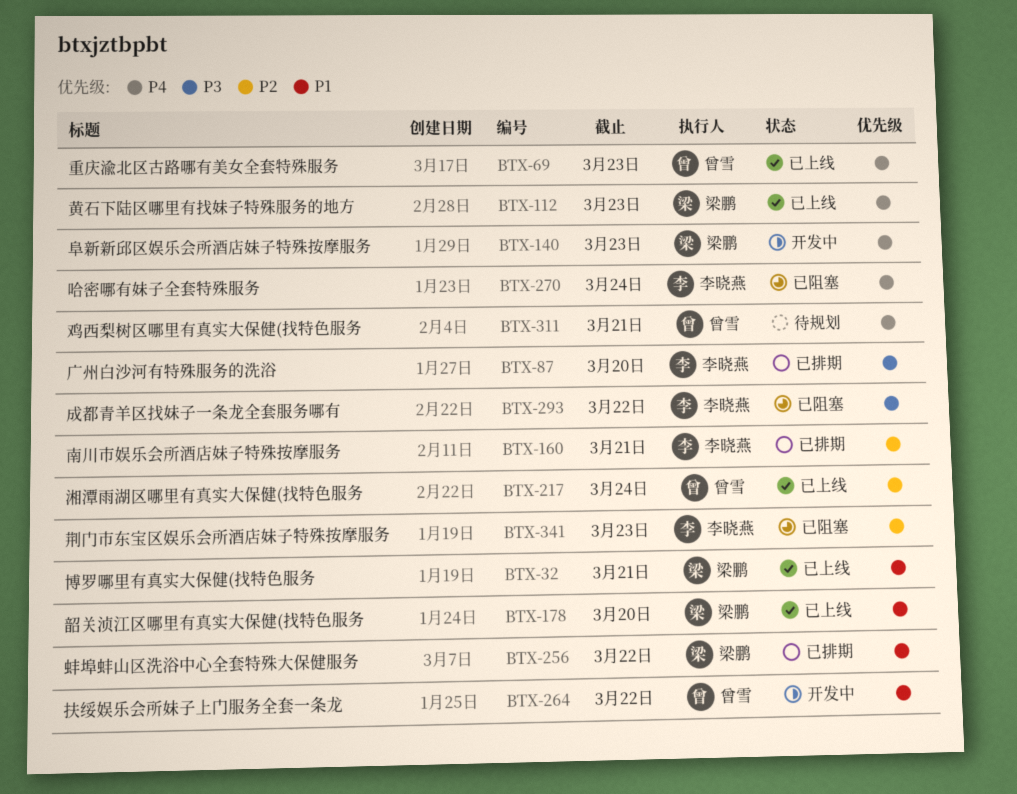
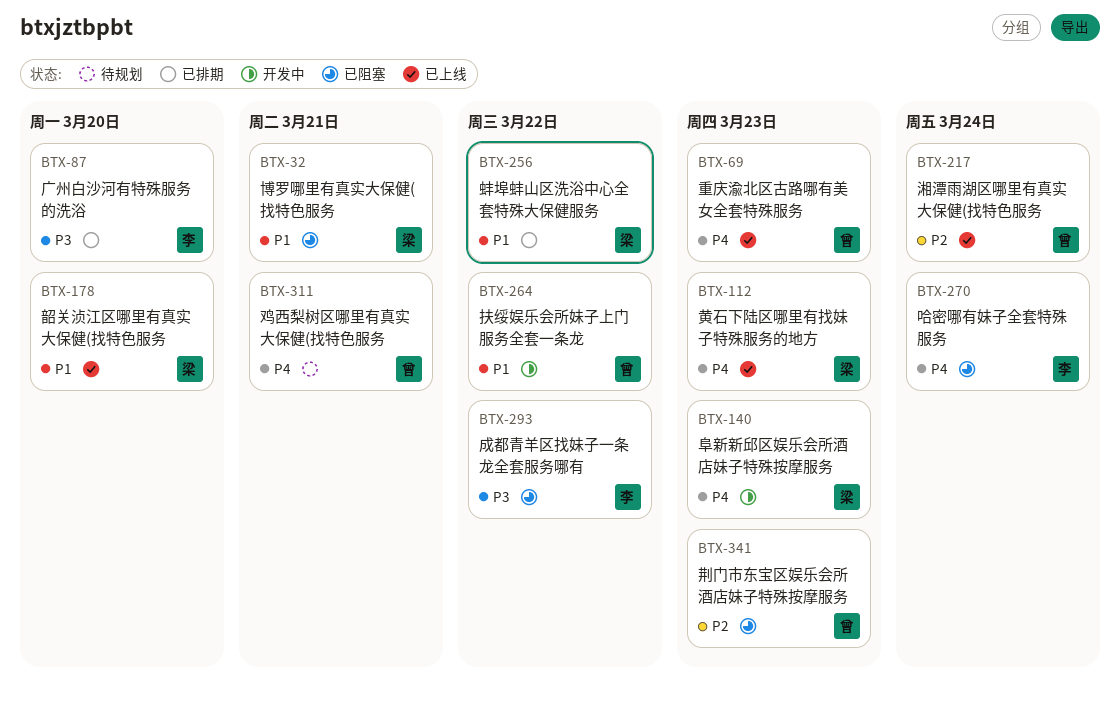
BTX-32, status: 已上线 -> 已阻塞
BTX-160: present -> none
BTX-341, owner: 李晓燕 -> 曾雪

